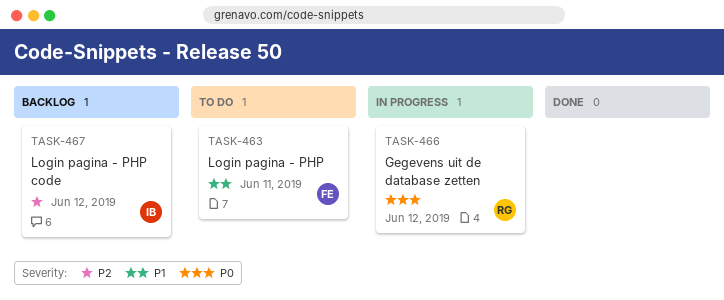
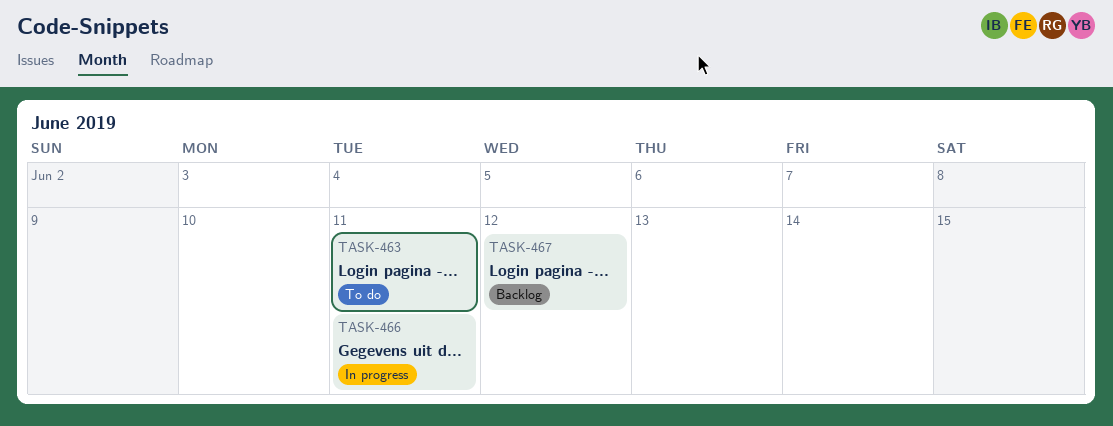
TASK-466, due: Jun 12 -> Jun 11

